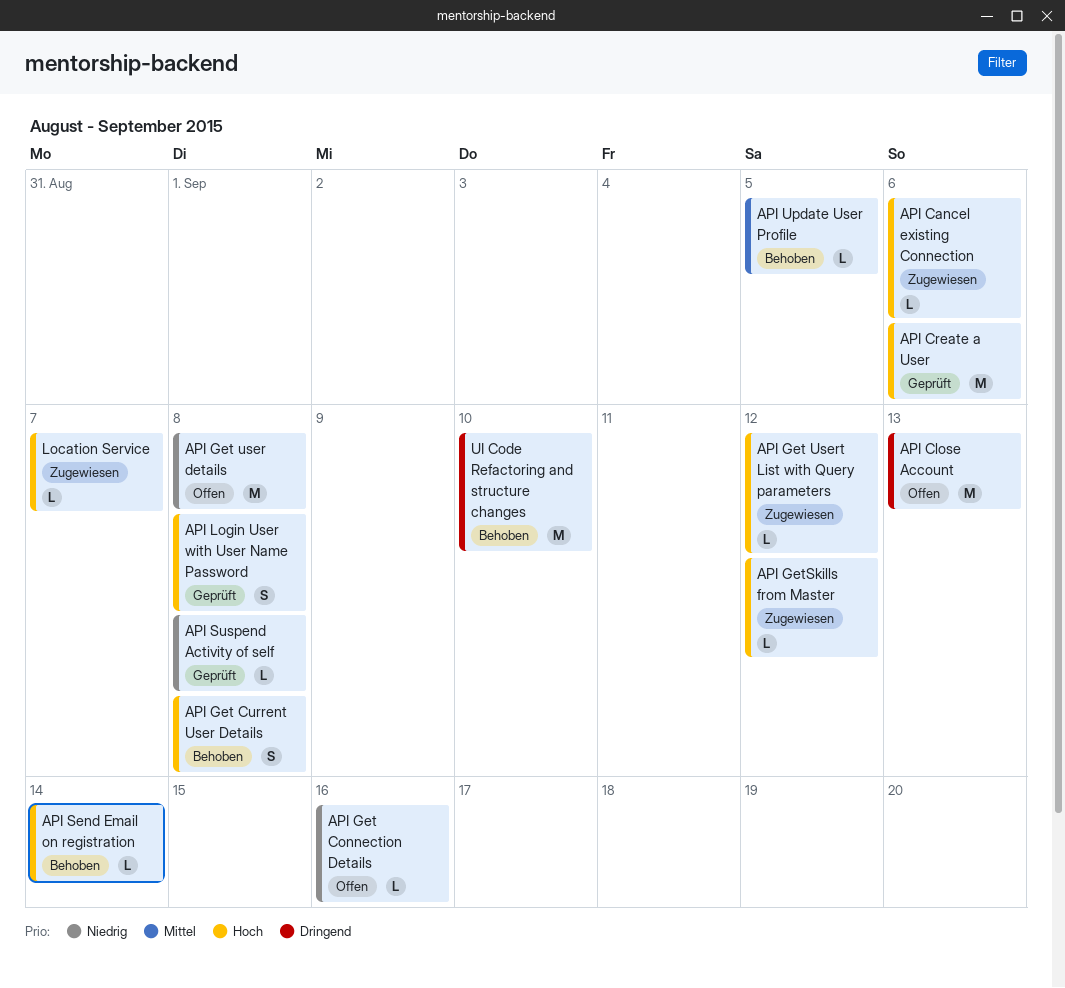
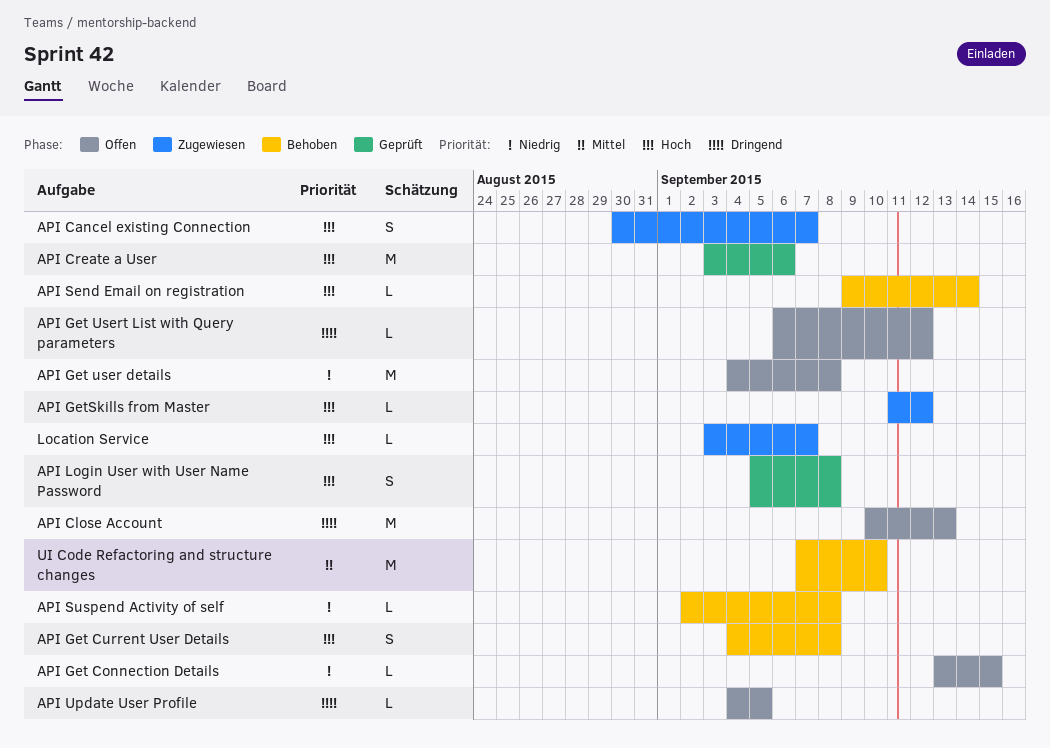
API Cancel existing Connection, estimate: L -> S
API Cancel existing Connection, due: Sep 6 -> Sep 7
API Get Connection Details, due: Sep 16 -> Sep 15
API Get Usert List with Query parameters, status: Zugewiesen -> Offen
API Get Usert List with Query parameters, priority: Hoch -> Dringend
API Suspend Activity of self, status: Geprüft -> Behoben
API Update User Profile, status: Behoben -> Offen
API Update User Profile, priority: Mittel -> Dringend
UI Code Refactoring and structure changes, priority: Dringend -> Mittel

